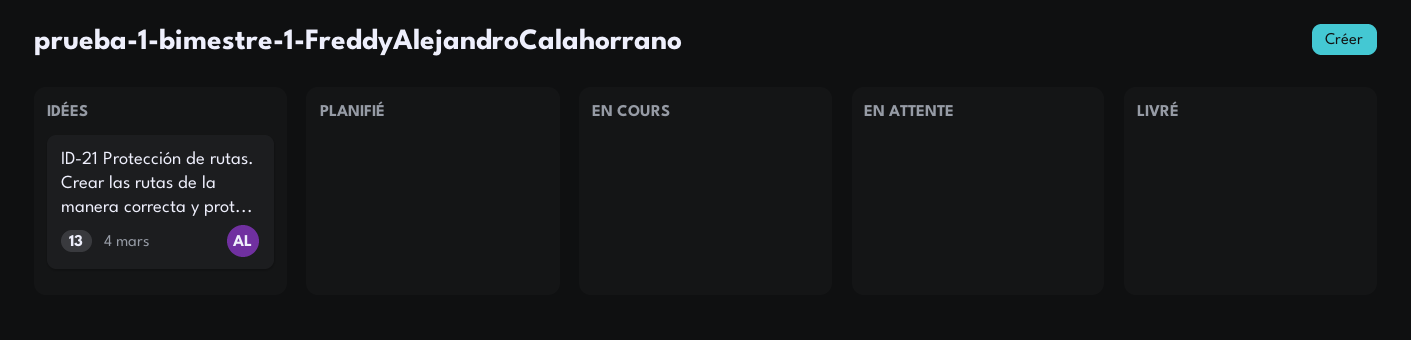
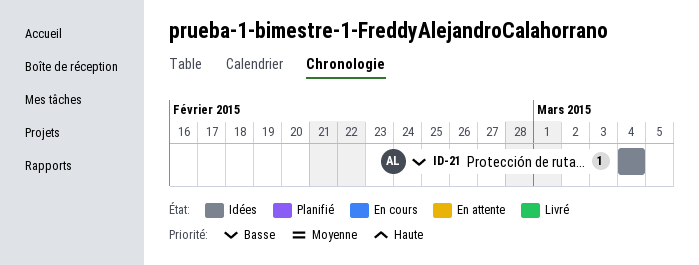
ID-21, estimate: 13 -> 1

